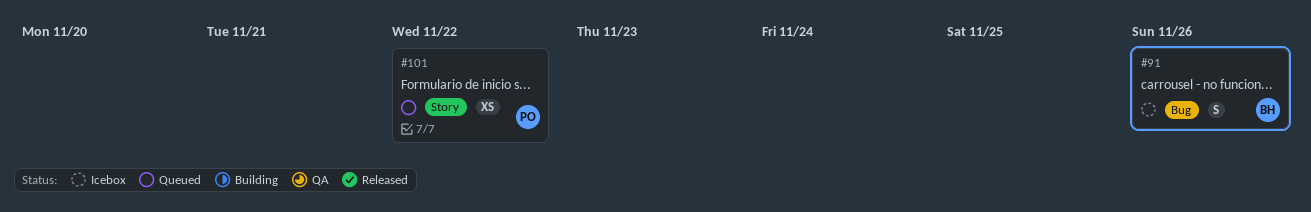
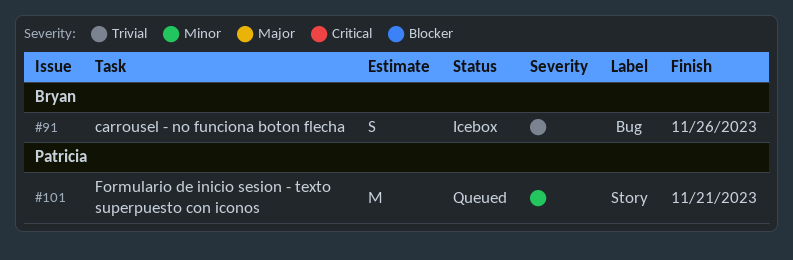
#101, estimate: XS -> M
#101, due: Nov 22 -> Nov 21

